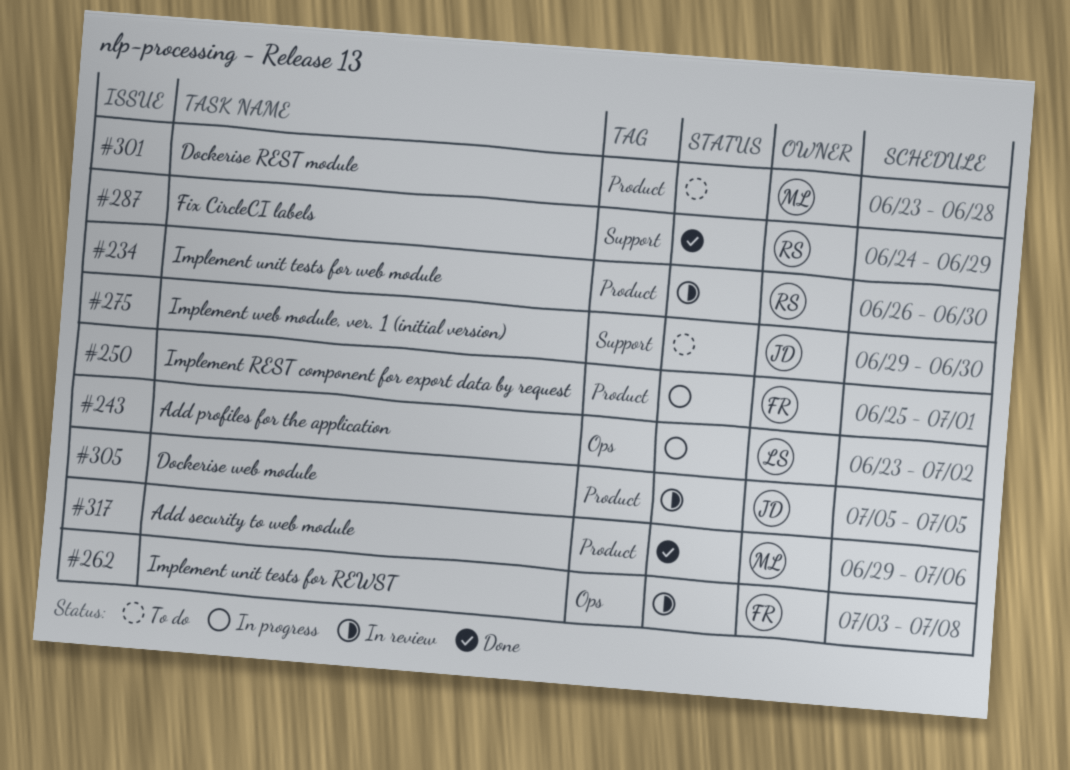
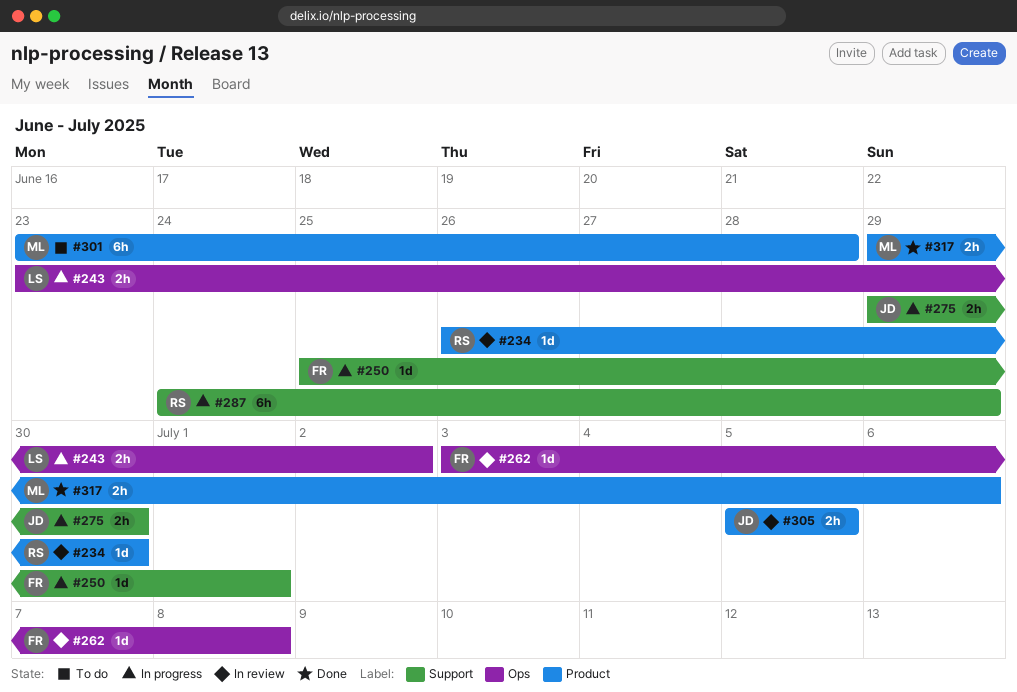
#250, label: Product -> Support
#275, status: To do -> In progress
#287, status: Done -> In progress

